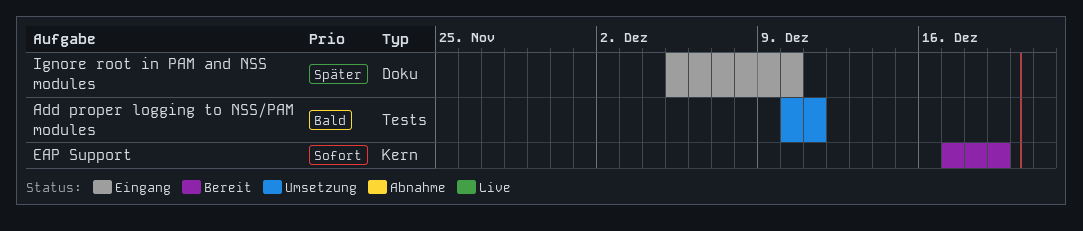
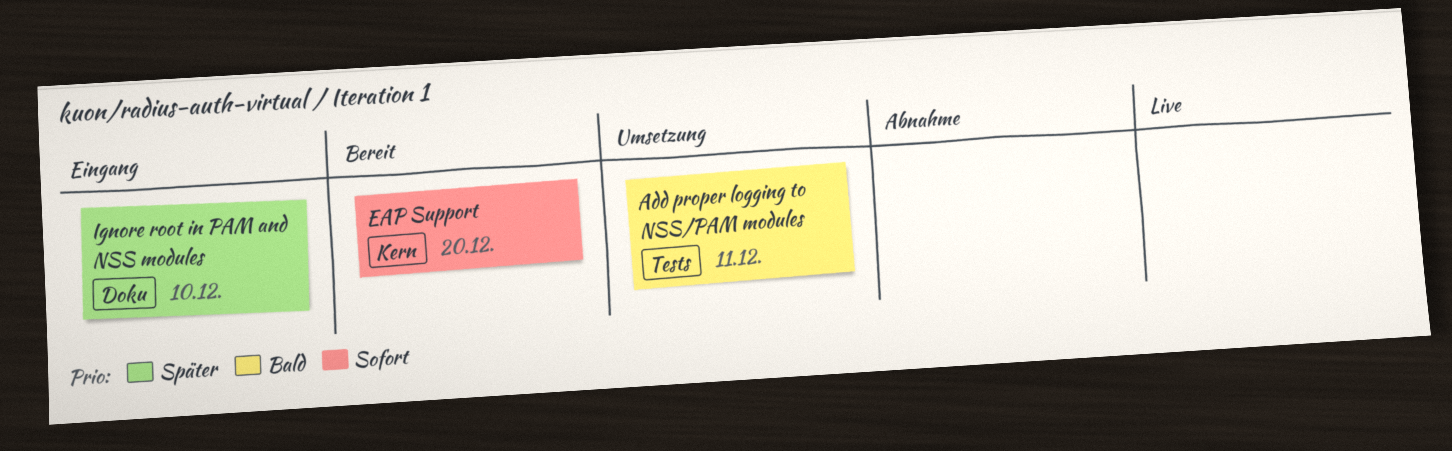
EAP Support, due: Dec 19 -> Dec 20

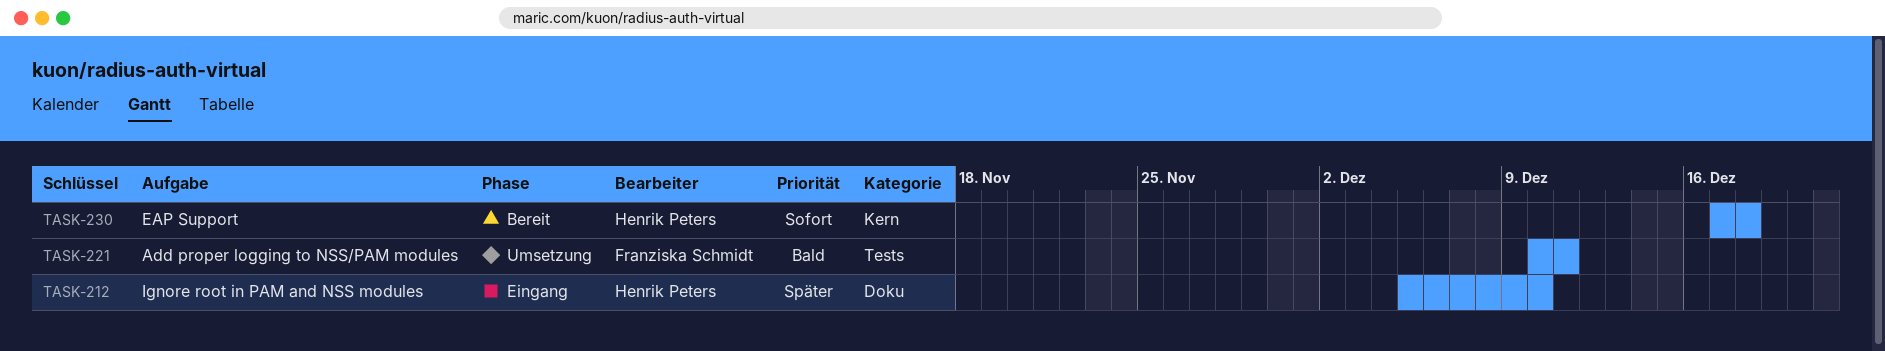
EAP Support, due: Dec 20 -> Dec 18

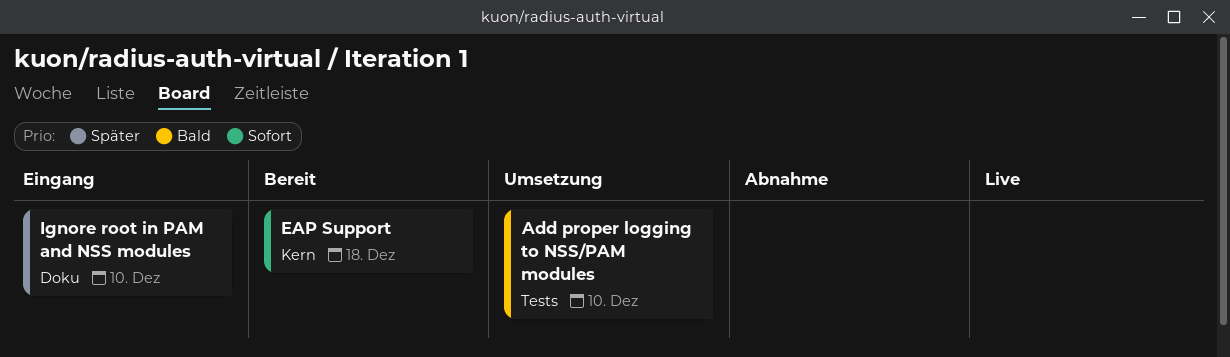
Add proper logging to NSS/PAM modules, due: Dec 11 -> Dec 10

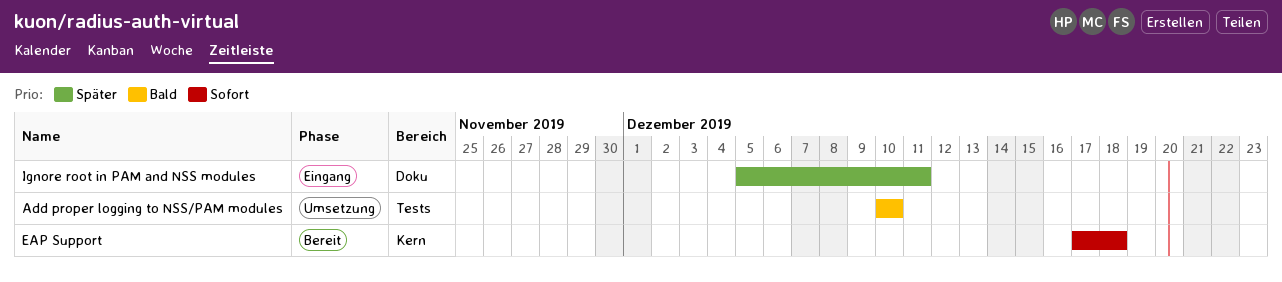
Ignore root in PAM and NSS modules, due: Dec 10 -> Dec 11

